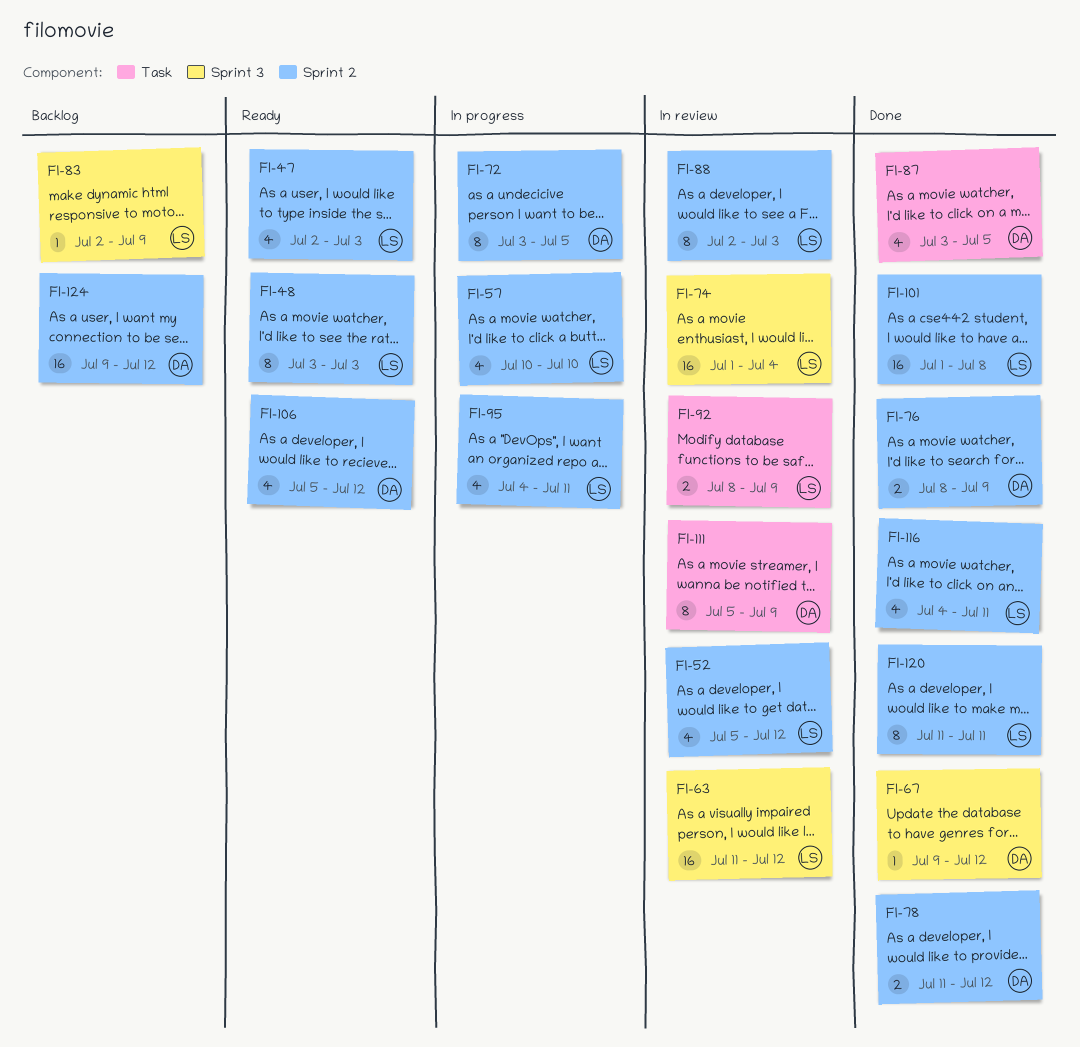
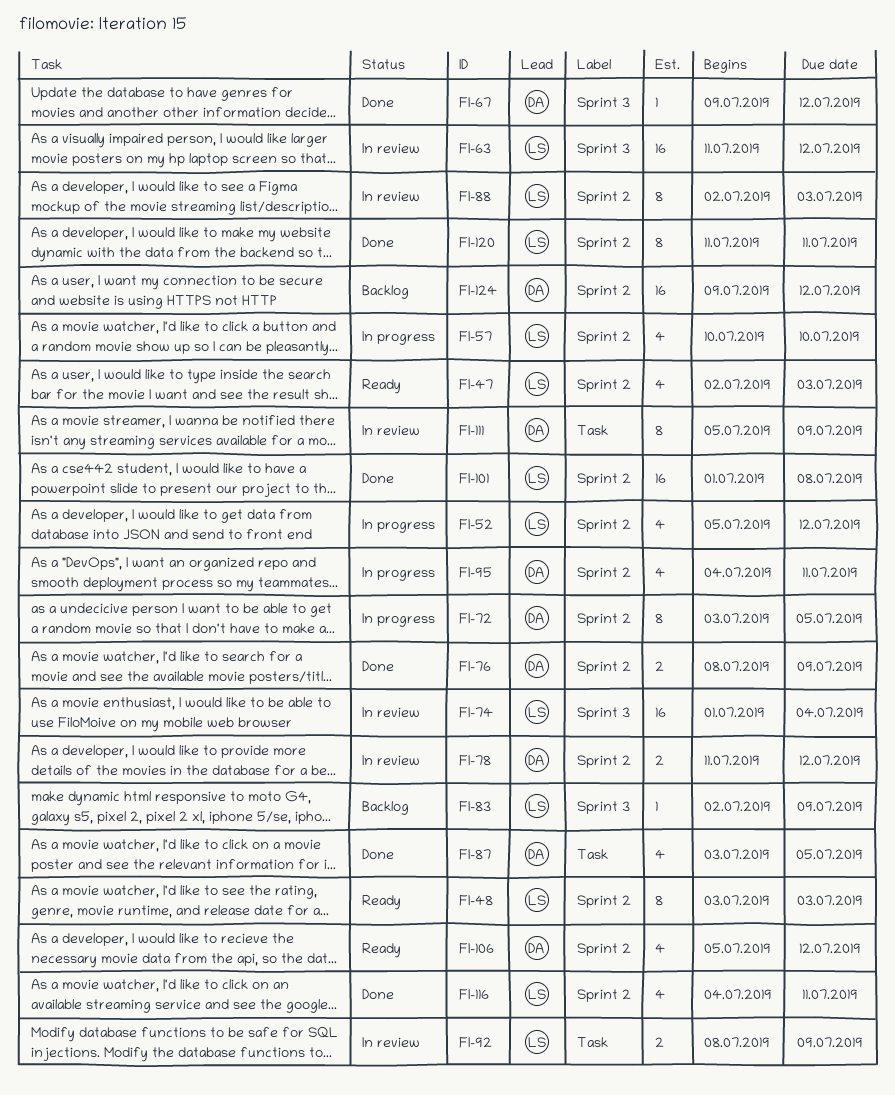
FI-52, status: In review -> In progress
FI-78, status: Done -> In review
FI-95, owner: LS -> DA

